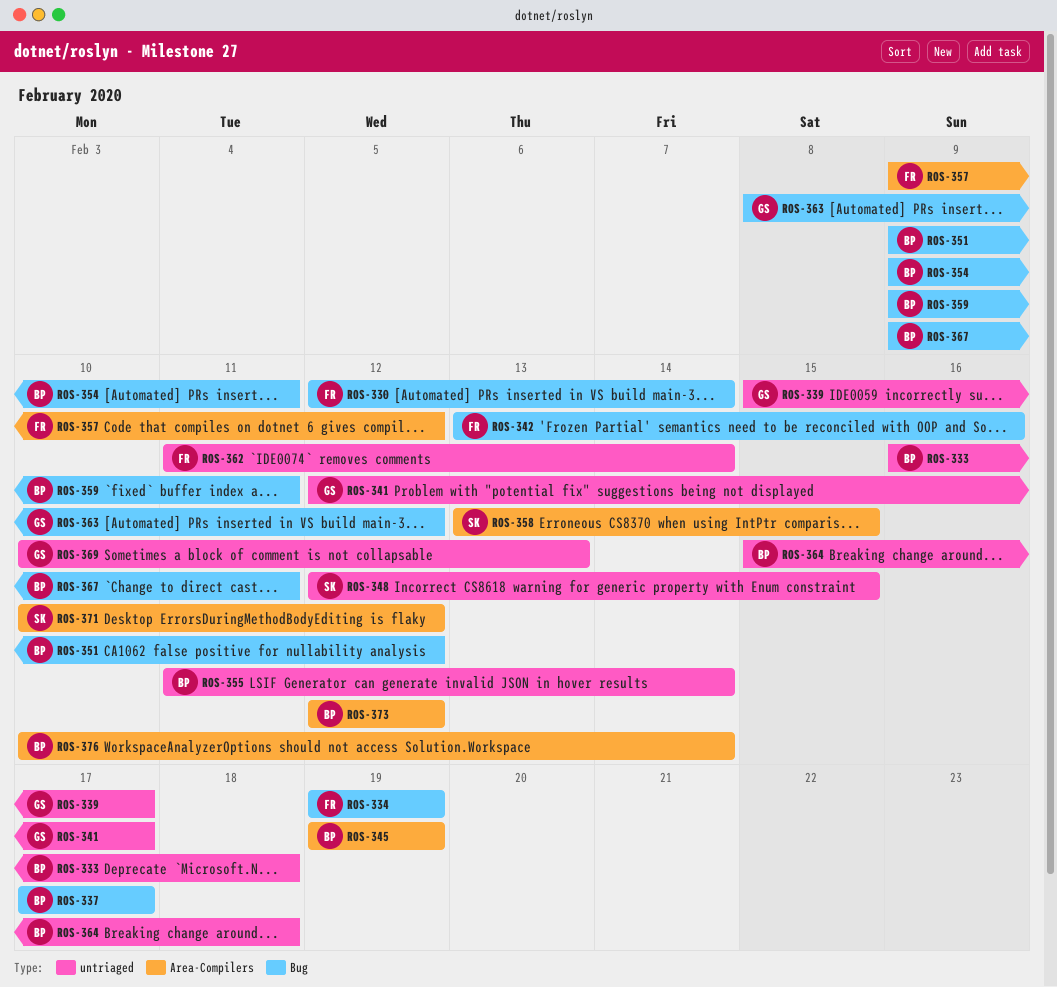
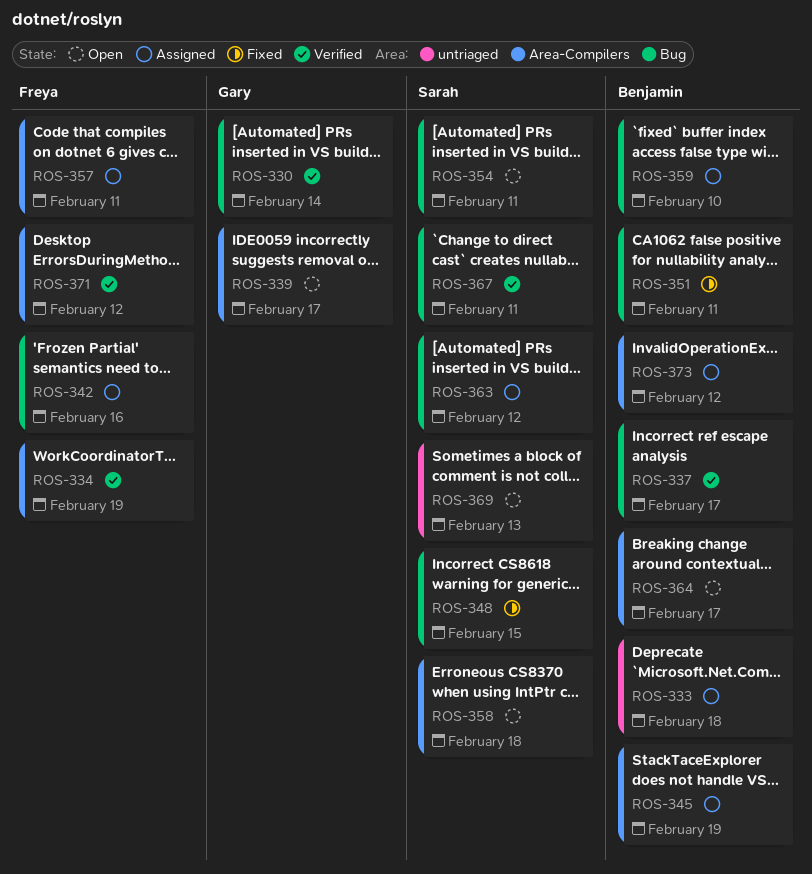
ROS-330, owner: Freya -> Gary
ROS-334, label: Bug -> Area-Compilers
ROS-339, label: untriaged -> Area-Compilers
ROS-341: present -> none
ROS-348, label: untriaged -> Bug
ROS-351, due: Feb 12 -> Feb 11
ROS-354, owner: Benjamin -> Sarah
ROS-355: present -> none
ROS-357, due: Feb 12 -> Feb 11
ROS-358, due: Feb 15 -> Feb 18
ROS-359, due: Feb 11 -> Feb 10
ROS-362: present -> none
ROS-363, owner: Gary -> Sarah
ROS-364, label: untriaged -> Area-Compilers
ROS-364, due: Feb 18 -> Feb 17
ROS-367, owner: Benjamin -> Sarah
ROS-369, owner: Gary -> Sarah
ROS-371, owner: Sarah -> Freya
ROS-376: present -> none

